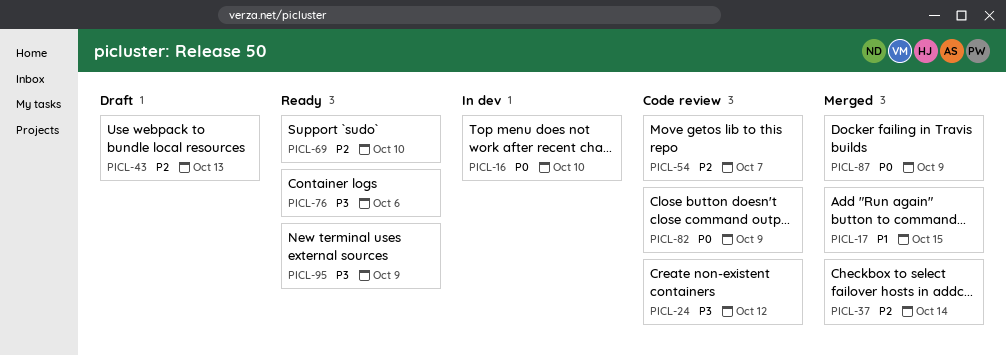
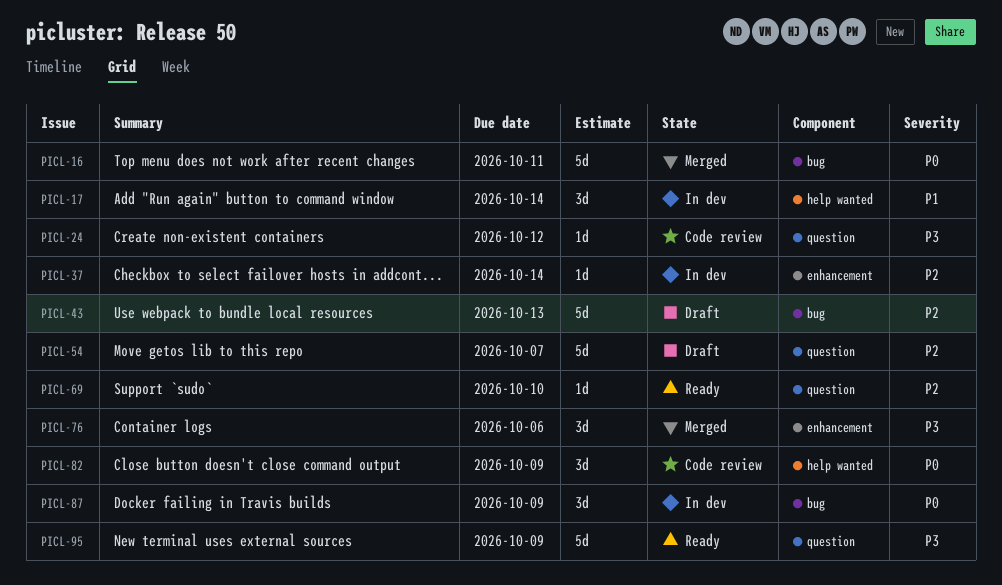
PICL-16, status: In dev -> Merged
PICL-16, due: Oct 10 -> Oct 11
PICL-17, status: Merged -> In dev
PICL-17, due: Oct 15 -> Oct 14
PICL-37, status: Merged -> In dev
PICL-54, status: Code review -> Draft
PICL-76, status: Ready -> Merged
PICL-87, status: Merged -> In dev

